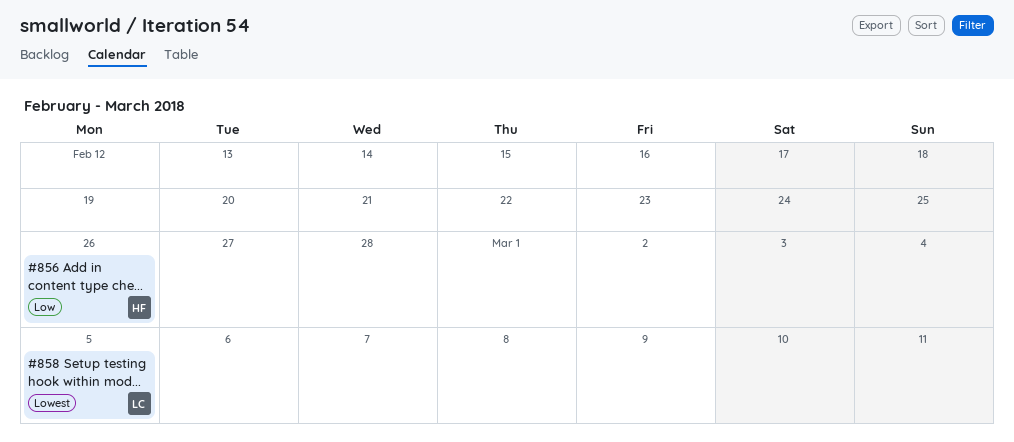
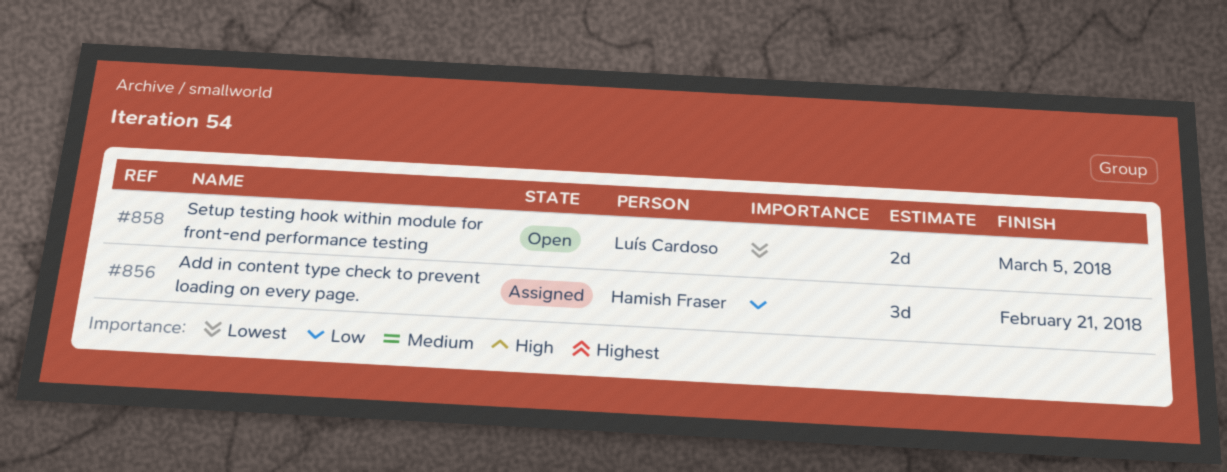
#856, due: Feb 26 -> Feb 21

